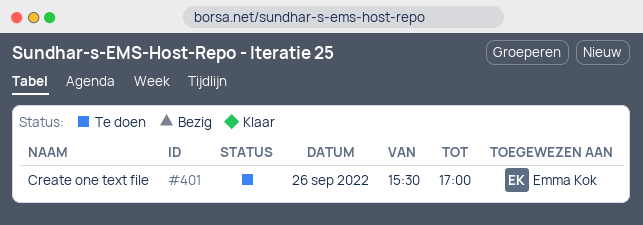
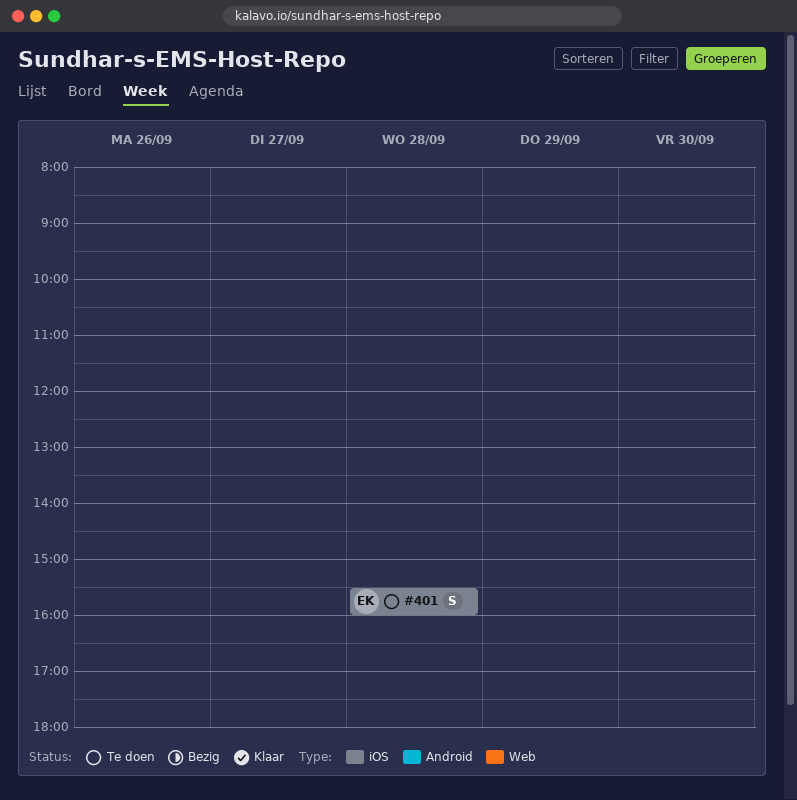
#401, day: Sep 26 -> Sep 28
#401, ends: 17:00 -> 16:00

